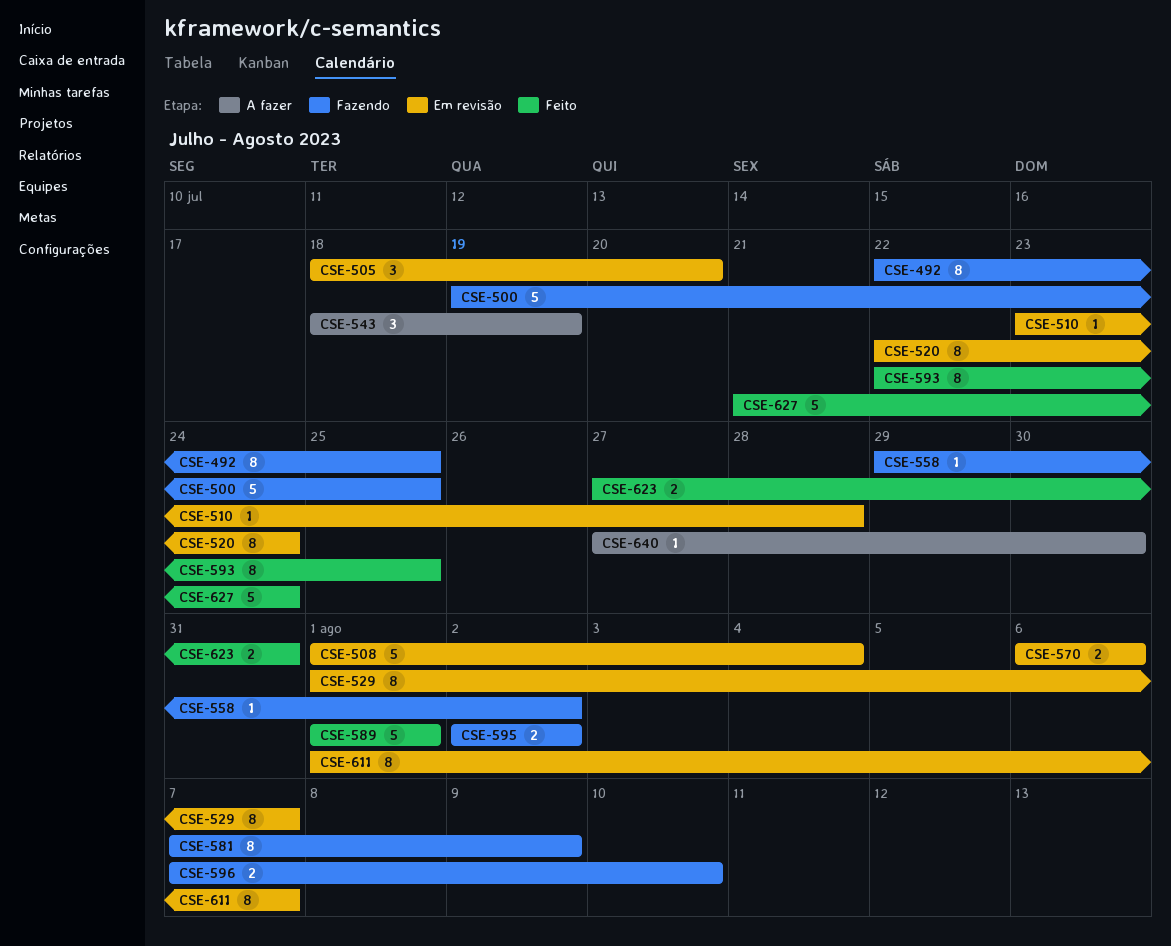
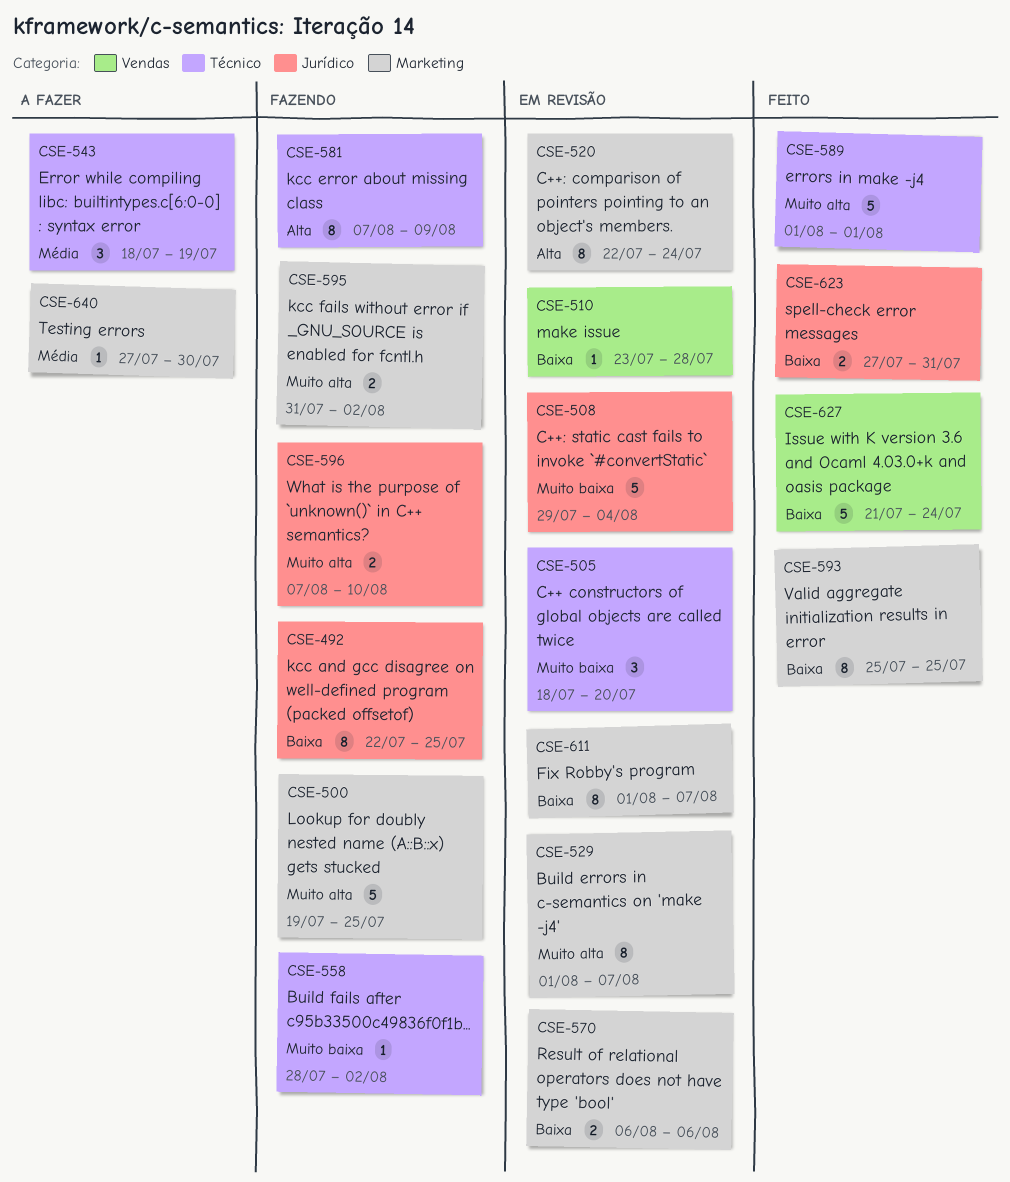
CSE-508, start: Aug 1 -> Jul 29
CSE-558, start: Jul 29 -> Jul 28
CSE-593, start: Jul 22 -> Jul 25
CSE-595, start: Aug 2 -> Jul 31

